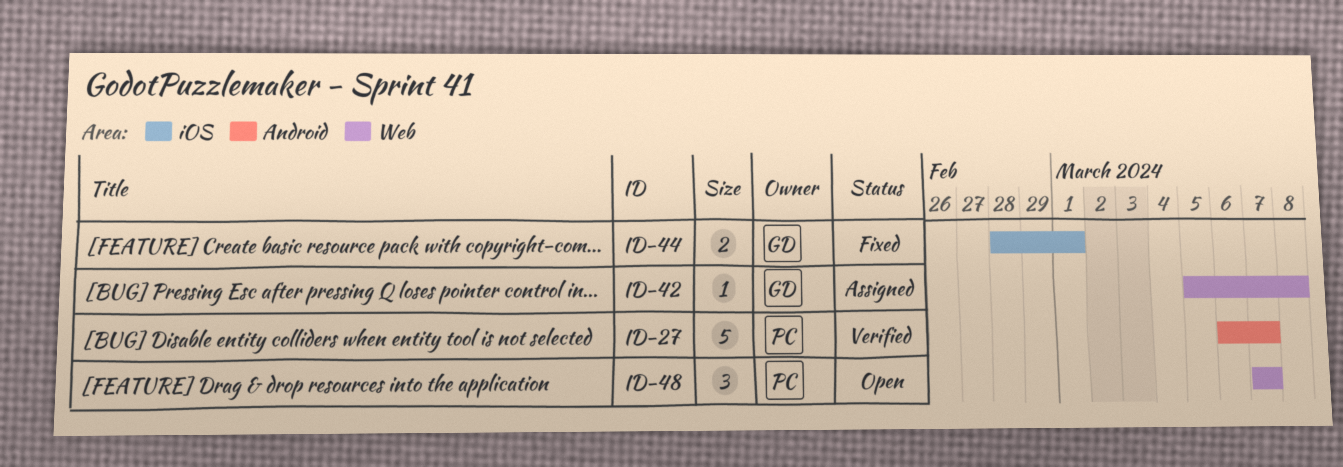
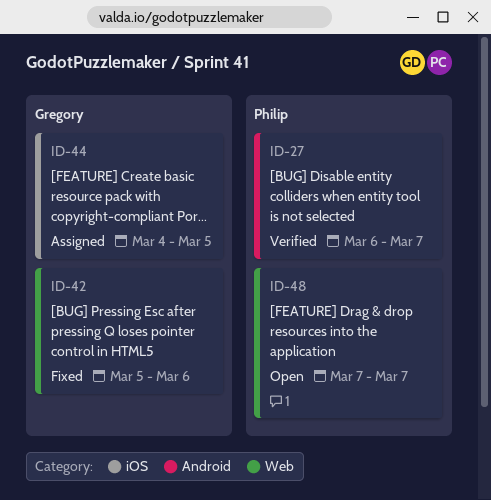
ID-42, status: Assigned -> Fixed
ID-42, due: Mar 8 -> Mar 6
ID-44, status: Fixed -> Assigned
ID-44, start: Feb 28 -> Mar 4
ID-44, due: Mar 1 -> Mar 5

